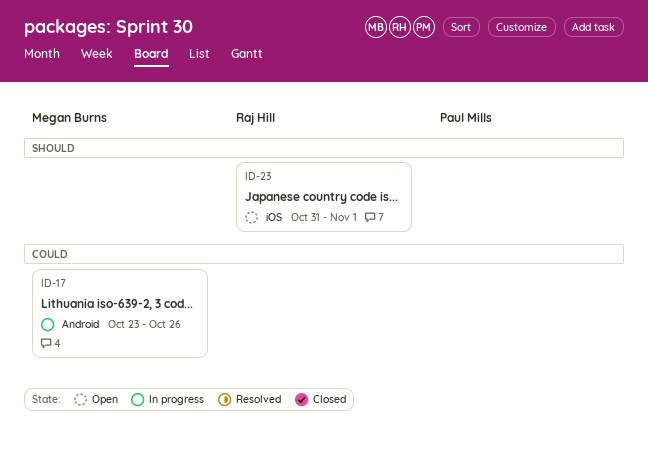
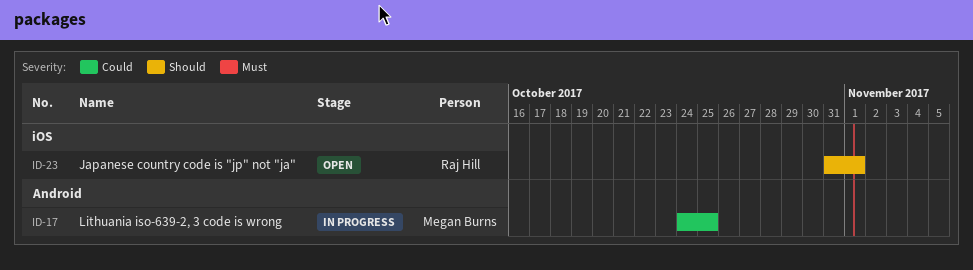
ID-17, start: Oct 23 -> Oct 24
ID-17, due: Oct 26 -> Oct 25

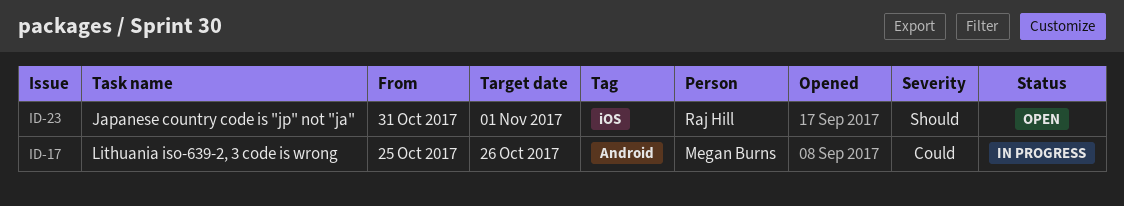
ID-17, start: Oct 24 -> Oct 25
ID-17, due: Oct 25 -> Oct 26

